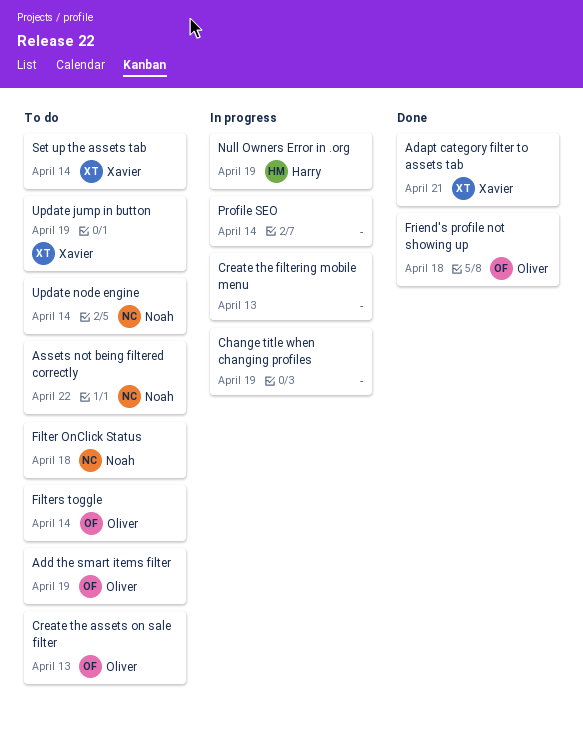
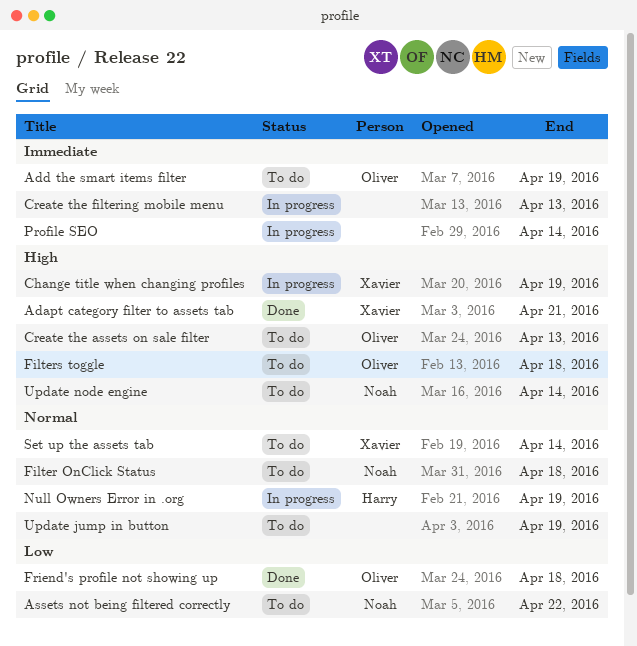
Change title when changing profiles, owner: none -> Xavier
Filters toggle, due: Apr 14 -> Apr 18
Update jump in button, owner: Xavier -> none

